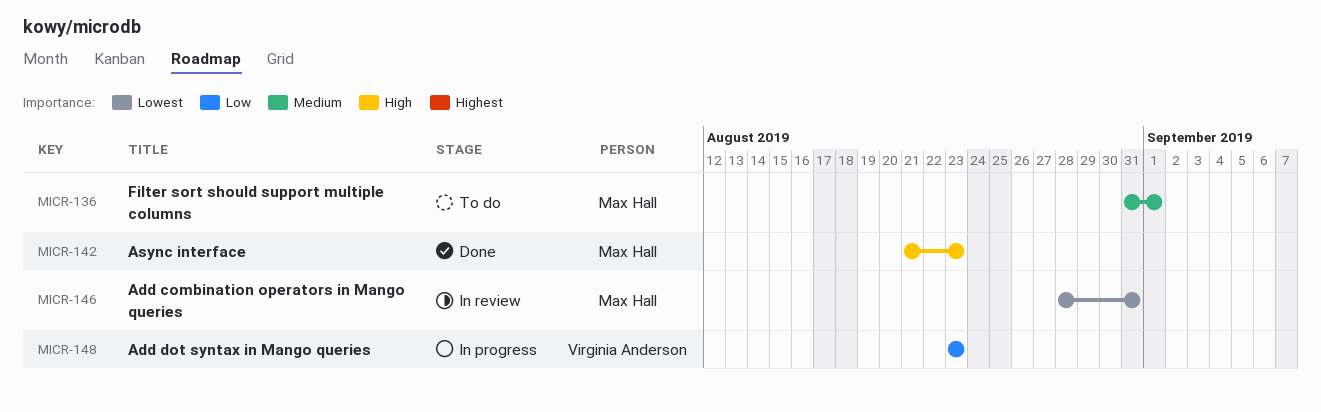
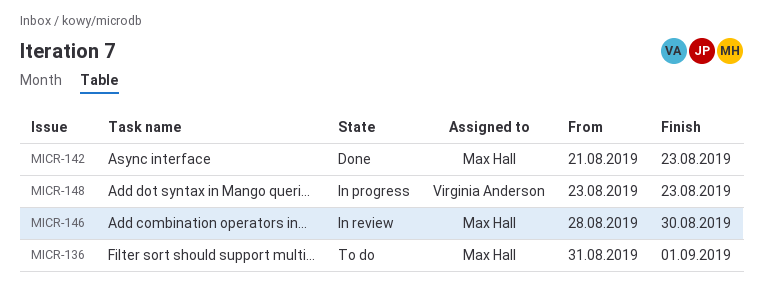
MICR-146, due: Aug 31 -> Aug 30

